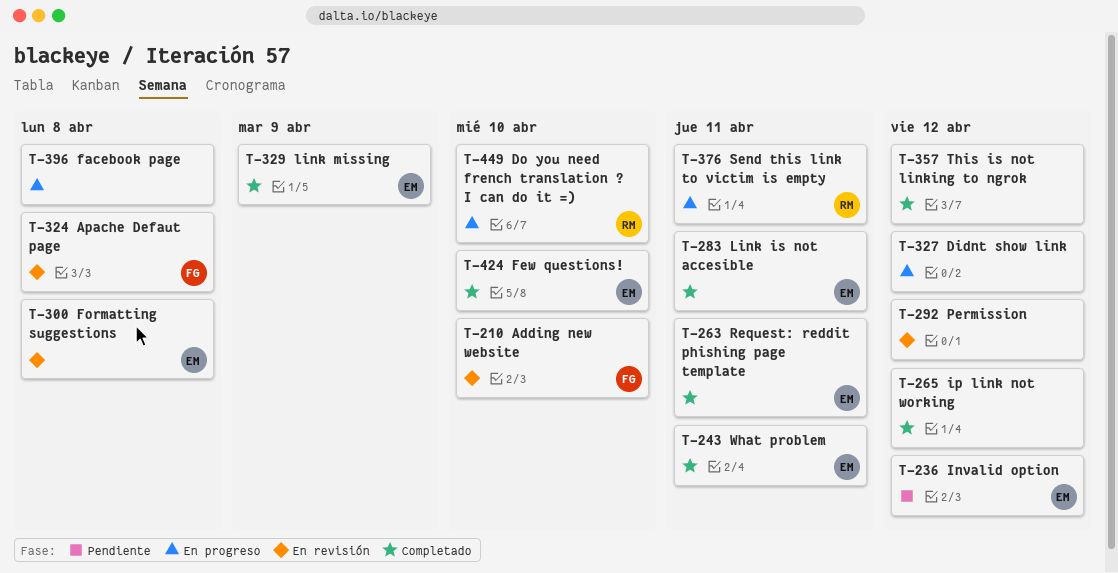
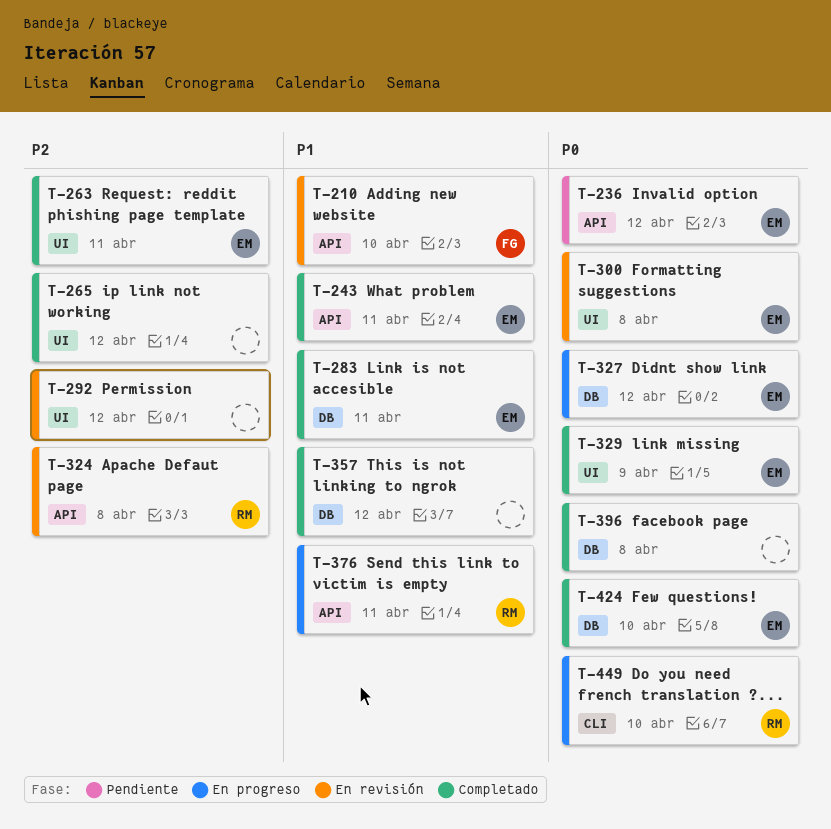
T-324, owner: FG -> RM
T-327, owner: none -> EM
T-396, status: En progreso -> Completado

